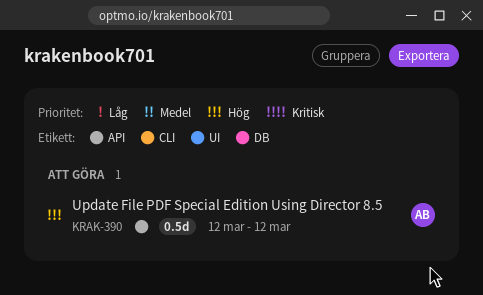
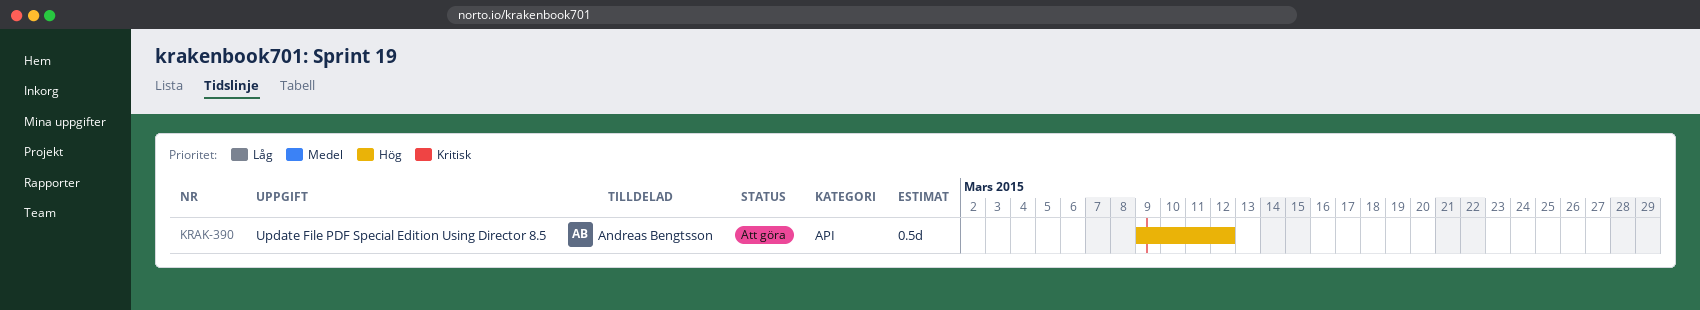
KRAK-390, start: Mar 12 -> Mar 9

